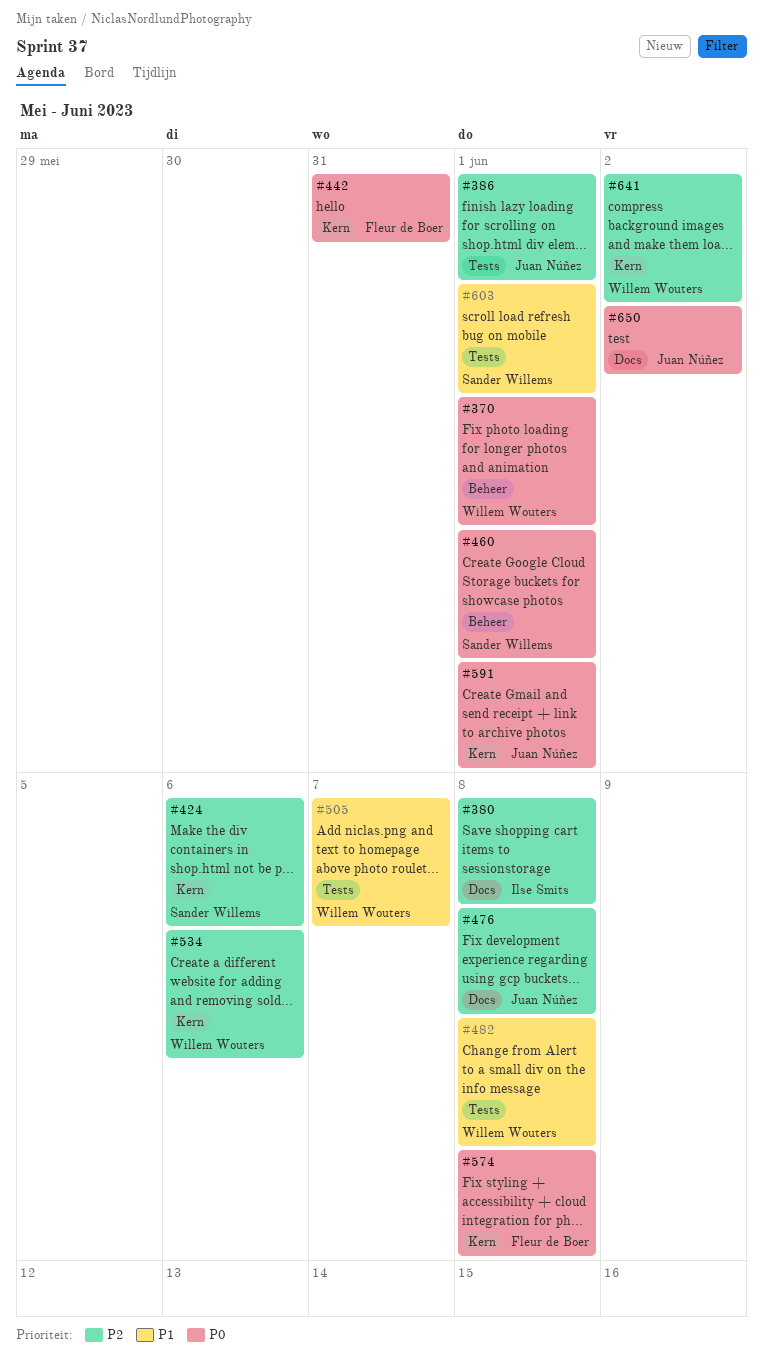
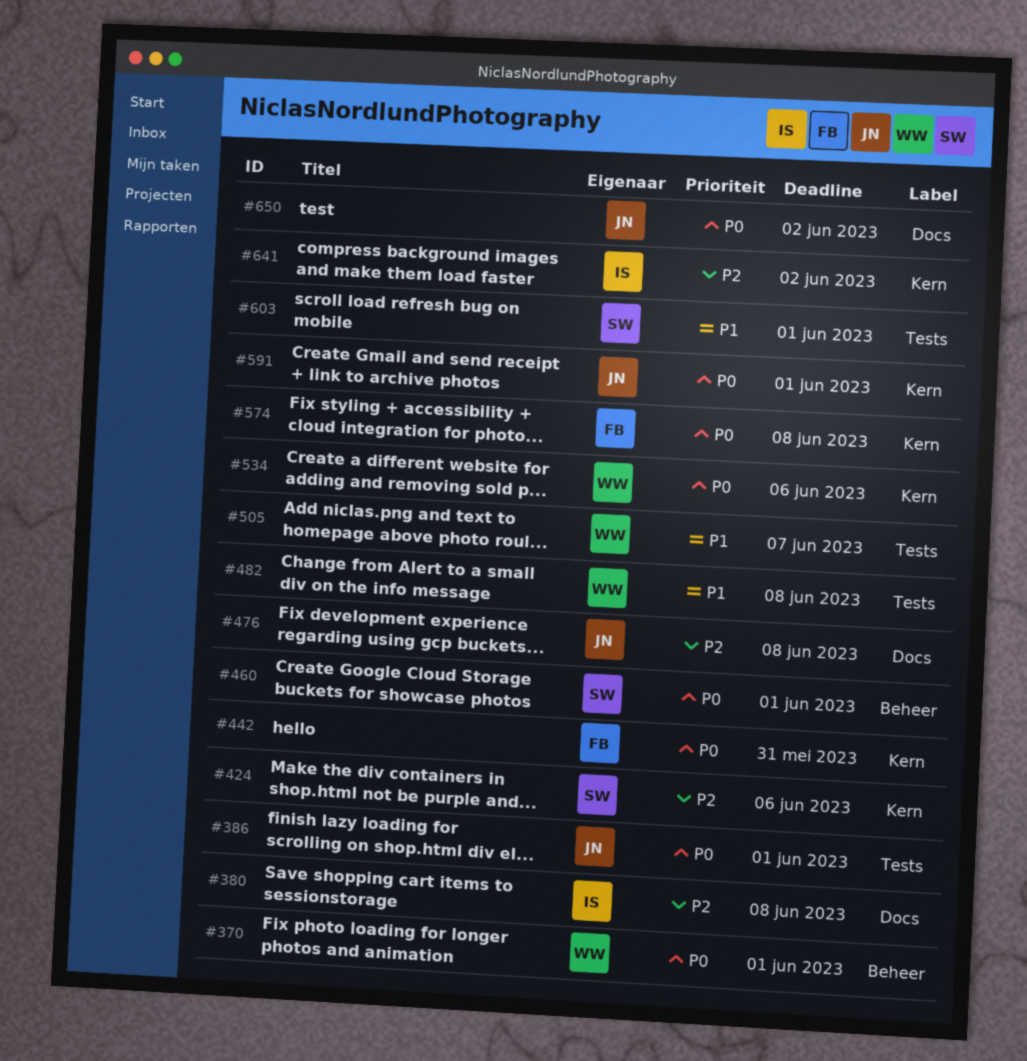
#386, priority: P2 -> P0
#534, priority: P2 -> P0
#641, owner: Willem Wouters -> Ilse Smits

